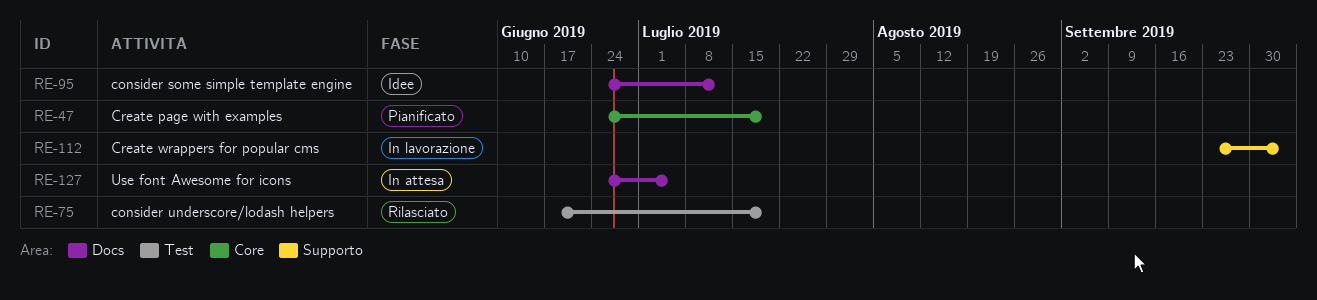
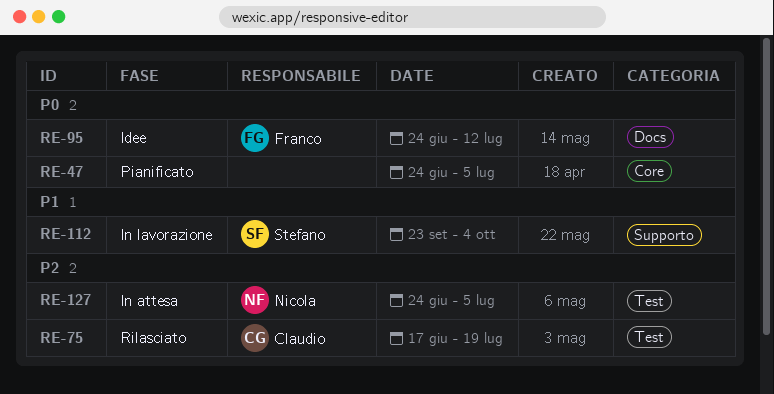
RE-47, due: Jul 19 -> Jul 5
RE-127, label: Docs -> Test

